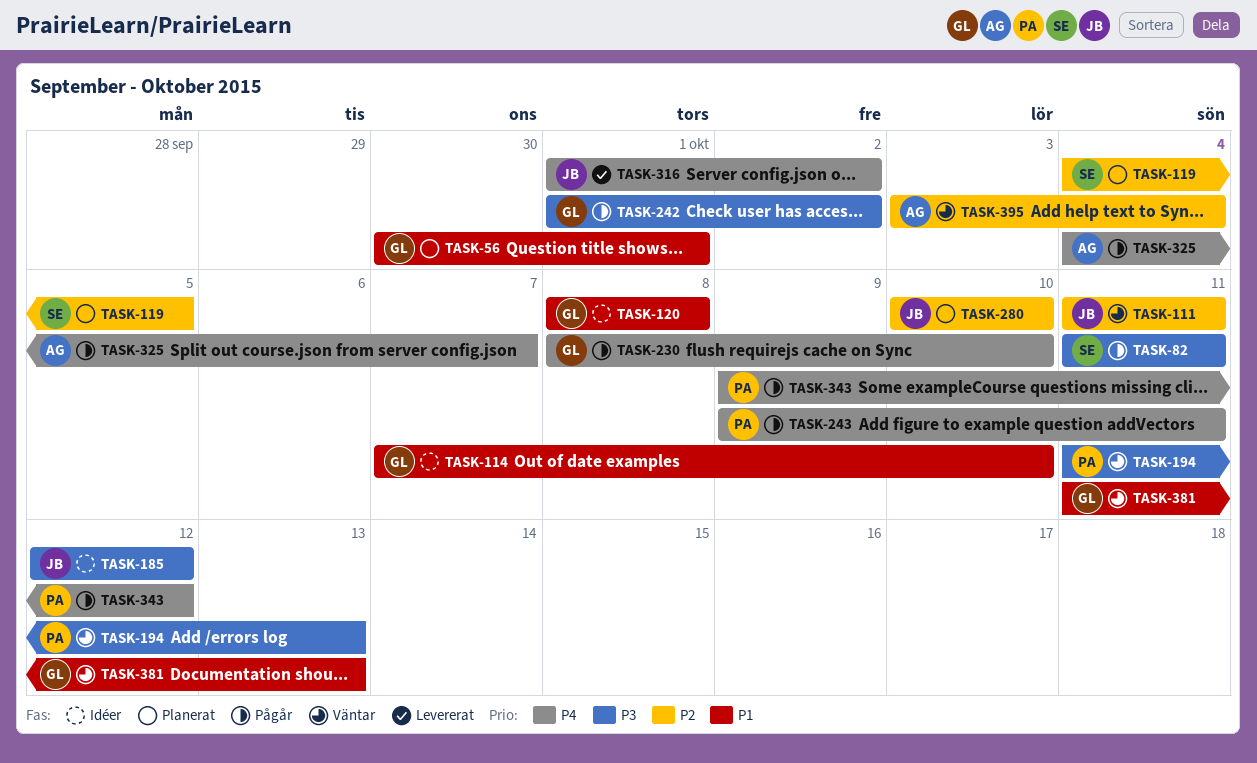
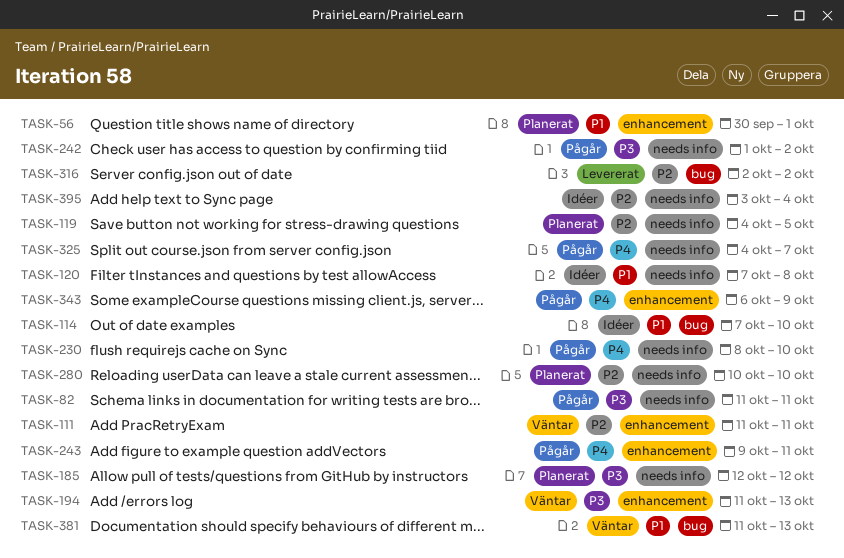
TASK-120, start: Oct 8 -> Oct 7
TASK-185, status: Idéer -> Planerat
TASK-316, priority: P4 -> P2
TASK-316, start: Oct 1 -> Oct 2
TASK-343, start: Oct 9 -> Oct 6
TASK-343, due: Oct 12 -> Oct 9
TASK-395, status: Väntar -> Idéer

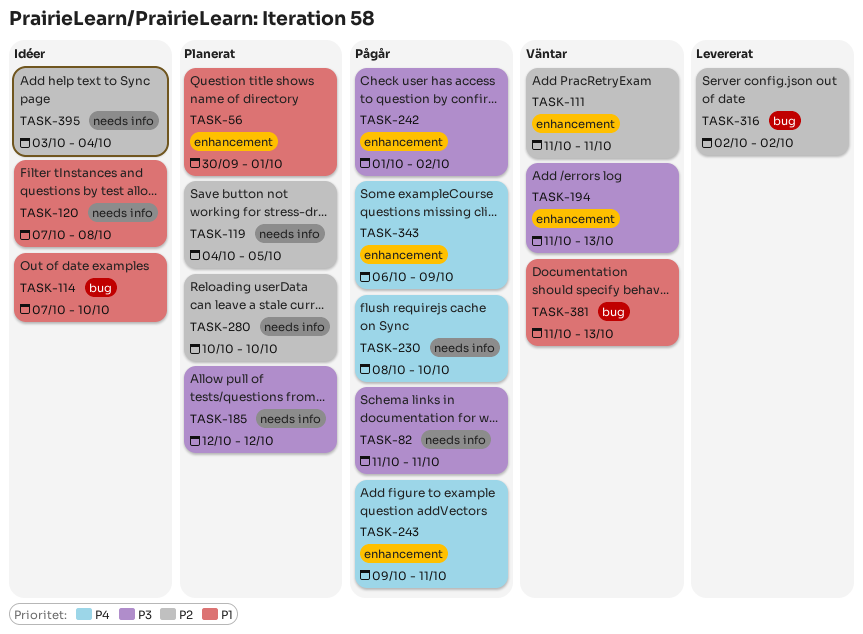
TASK-242, label: needs info -> enhancement
TASK-325: present -> none

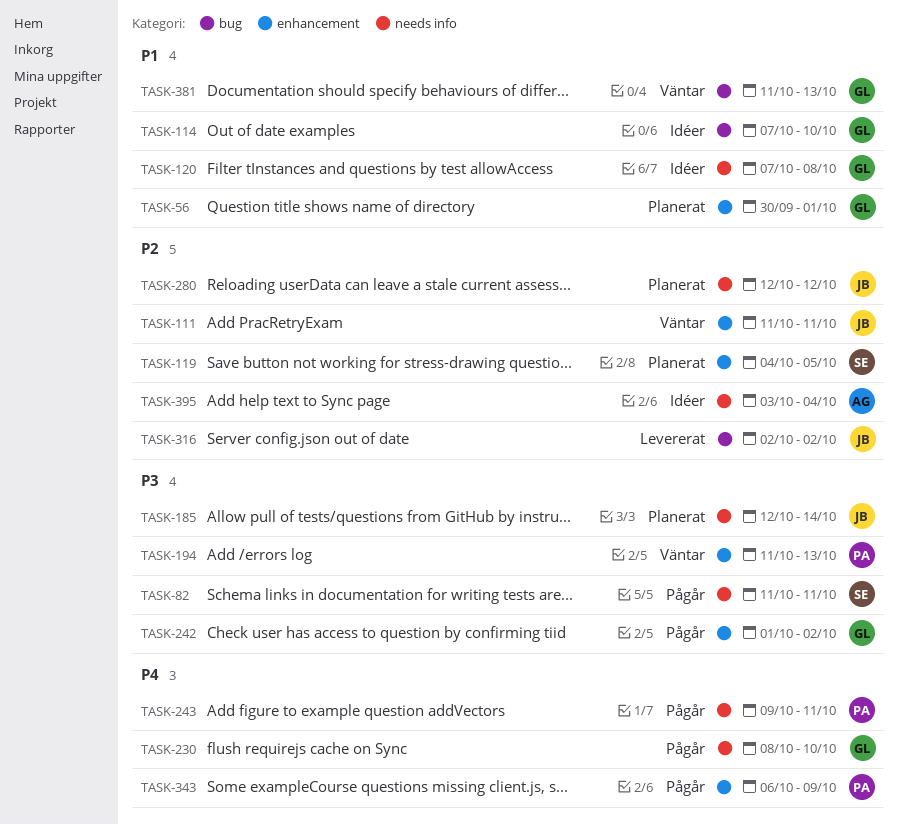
TASK-119, label: needs info -> enhancement
TASK-185, due: Oct 12 -> Oct 14
TASK-243, label: enhancement -> needs info
TASK-280, start: Oct 10 -> Oct 12
TASK-280, due: Oct 10 -> Oct 12

